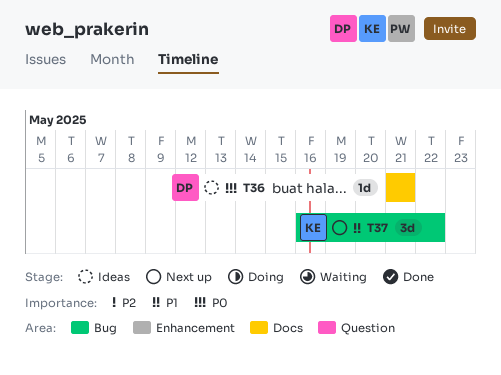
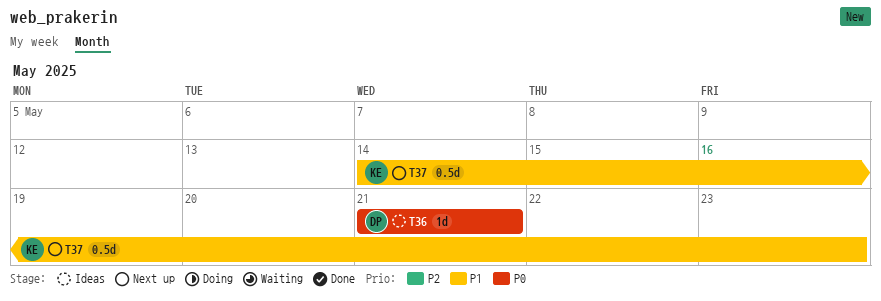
T37, estimate: 3d -> 0.5d
T37, start: May 16 -> May 14
T37, due: May 22 -> May 23

